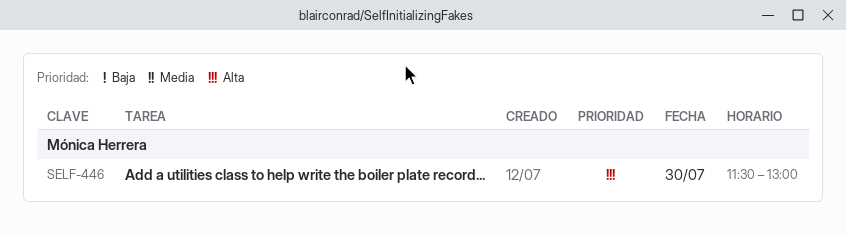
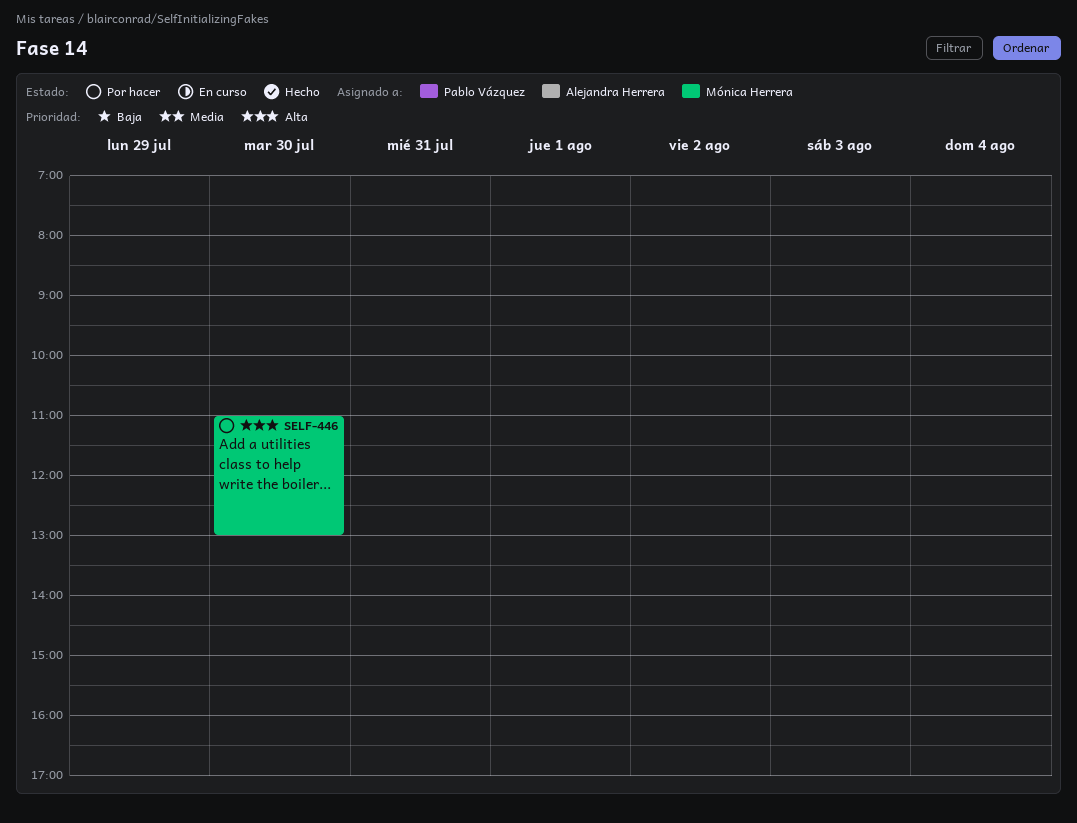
SELF-446, begins: 11:30 -> 11:00

